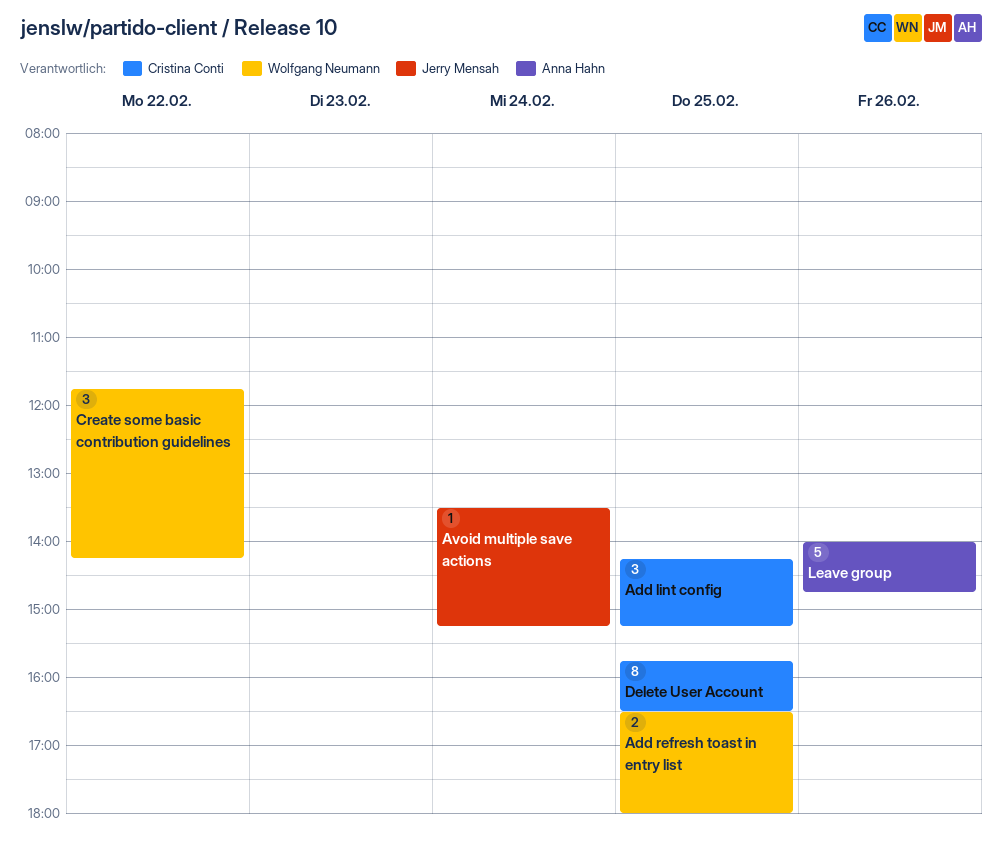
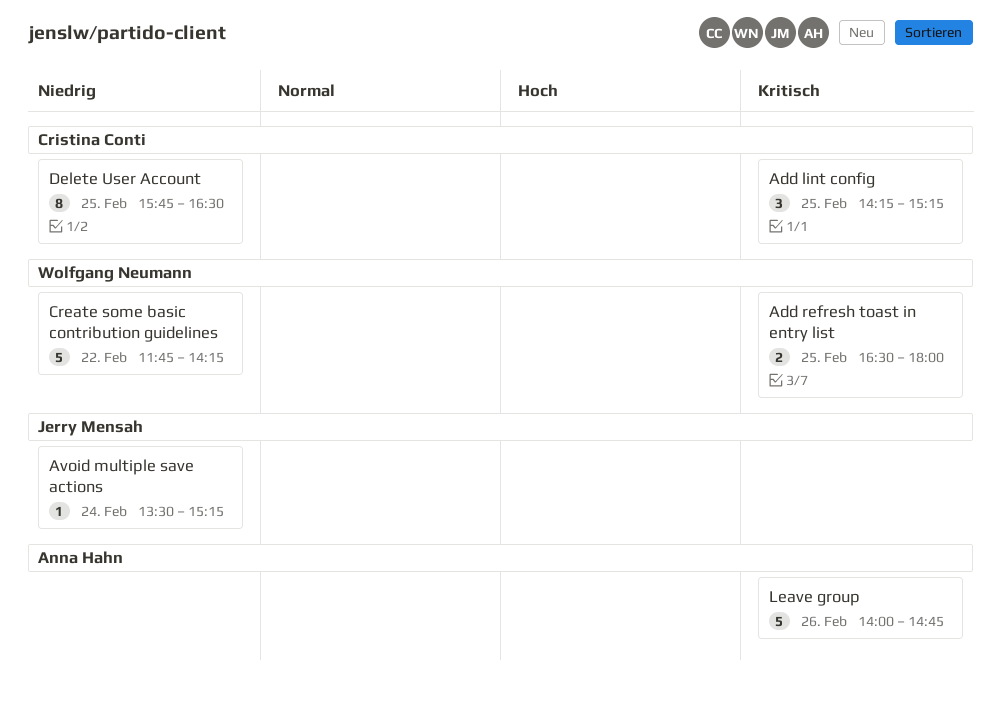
Create some basic contribution guidelines, estimate: 3 -> 5

